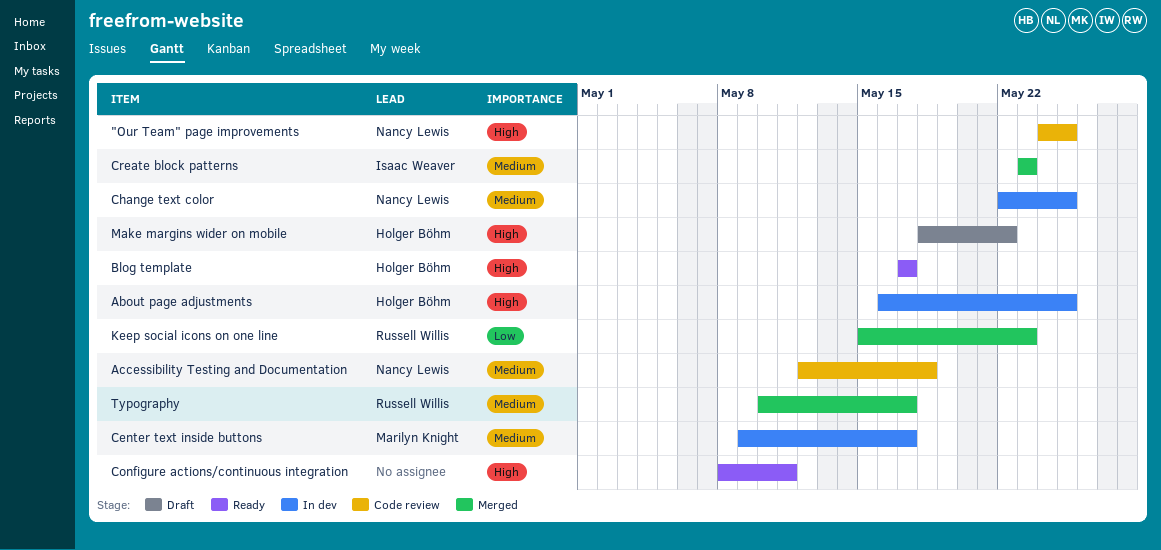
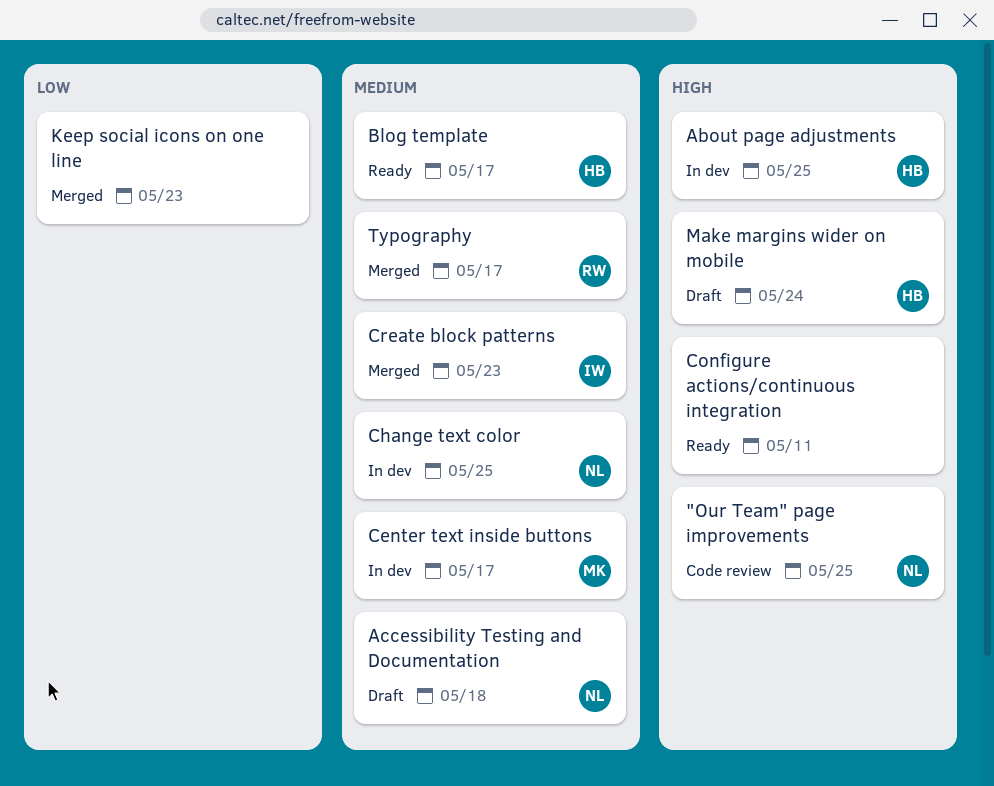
Accessibility Testing and Documentation, status: Code review -> Draft
Blog template, priority: High -> Medium
Keep social icons on one line, owner: Russell Willis -> none
Make margins wider on mobile, due: May 22 -> May 24

